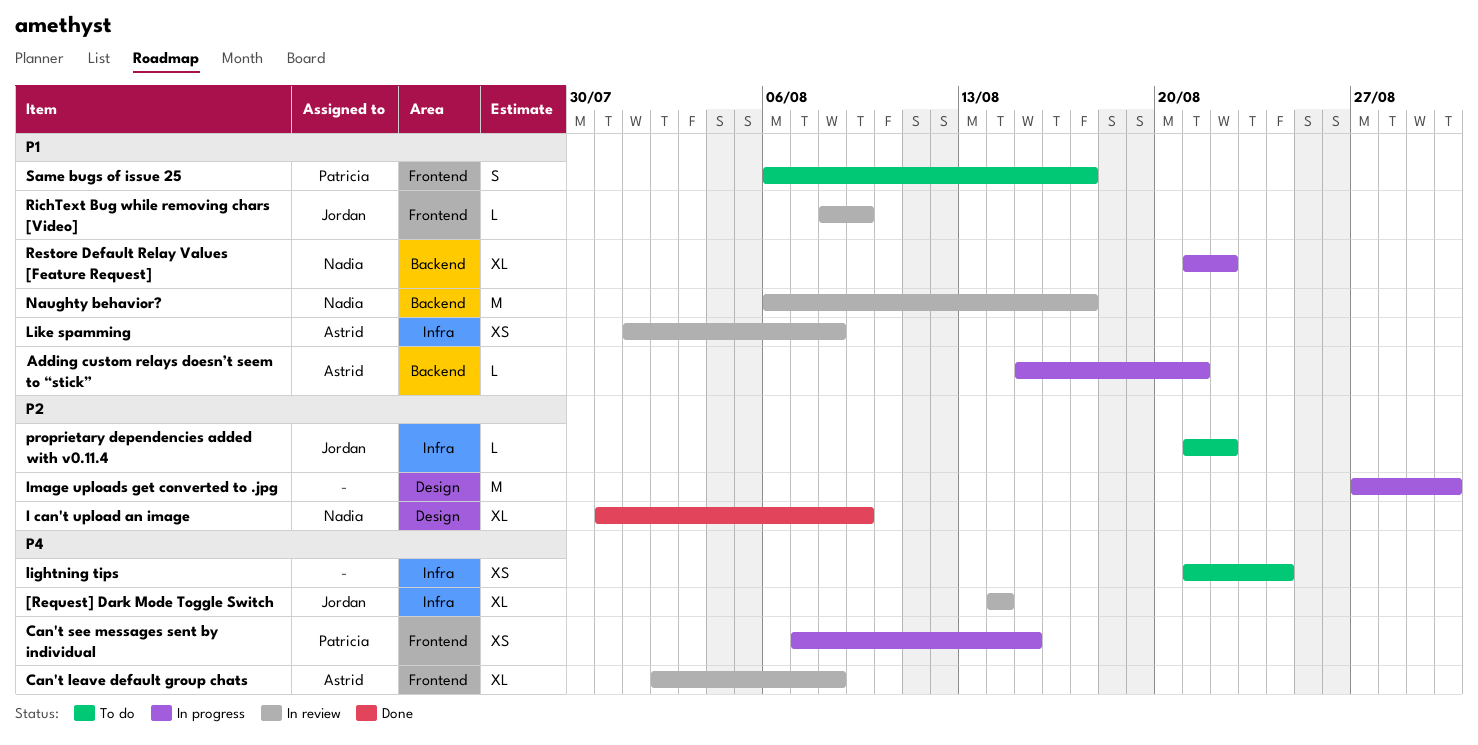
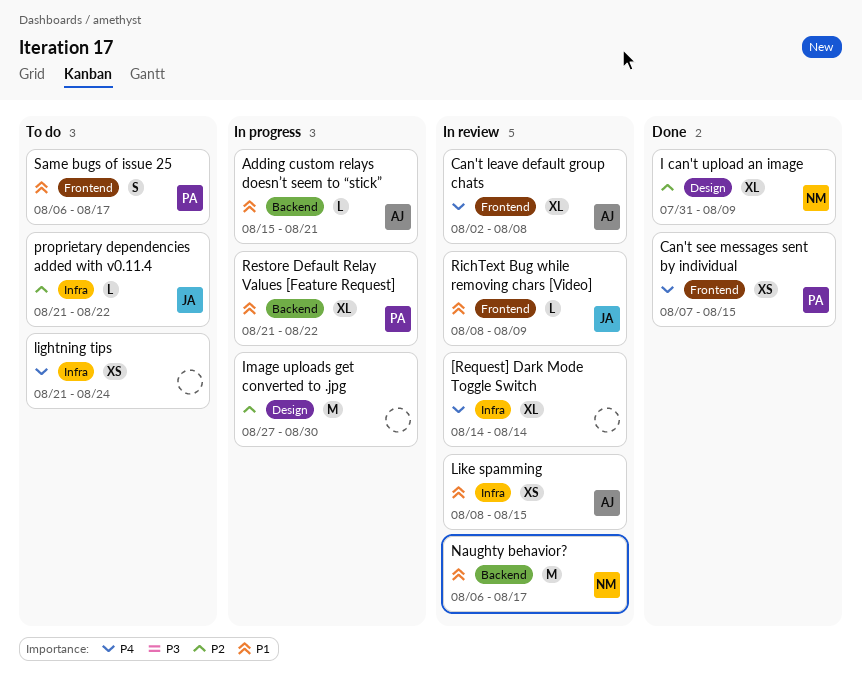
[Request] Dark Mode Toggle Switch, owner: Jordan -> none
Can't see messages sent by individual, status: In progress -> Done
Like spamming, start: Aug 1 -> Aug 8
Like spamming, due: Aug 8 -> Aug 15
Restore Default Relay Values [Feature Request], owner: Nadia -> Patricia

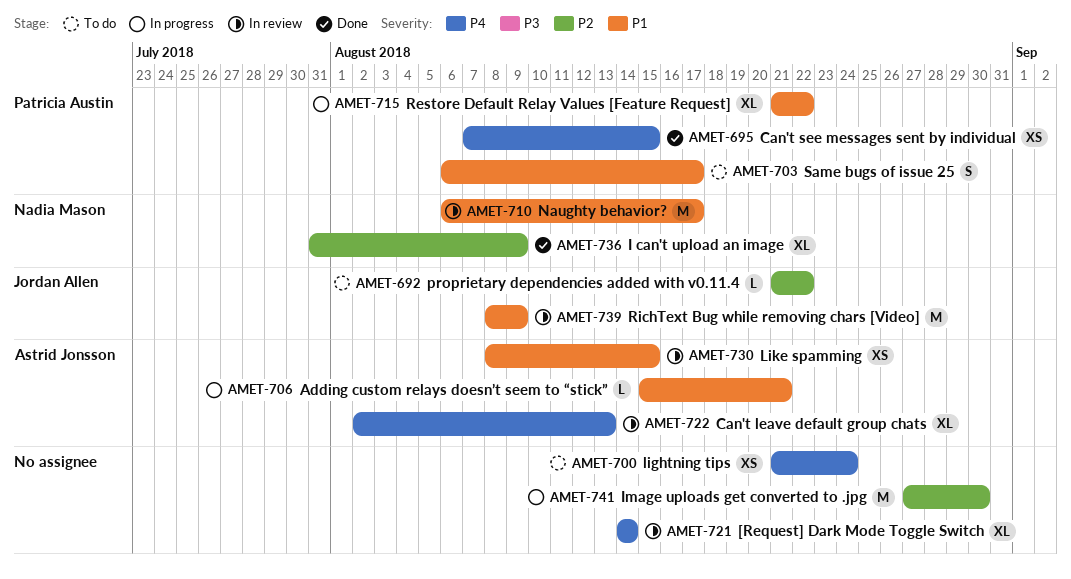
Can't leave default group chats, due: Aug 8 -> Aug 13
RichText Bug while removing chars [Video], estimate: L -> M

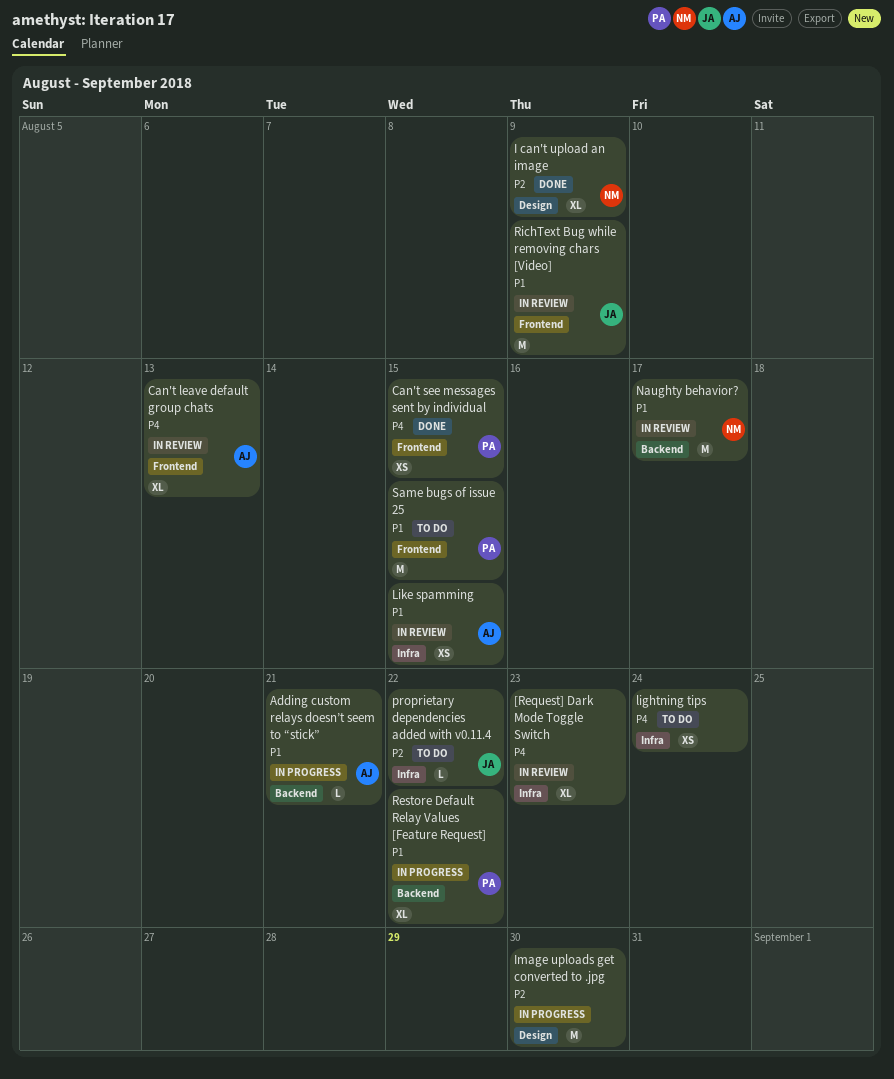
[Request] Dark Mode Toggle Switch, due: Aug 14 -> Aug 23
Same bugs of issue 25, estimate: S -> M
Same bugs of issue 25, due: Aug 17 -> Aug 15

